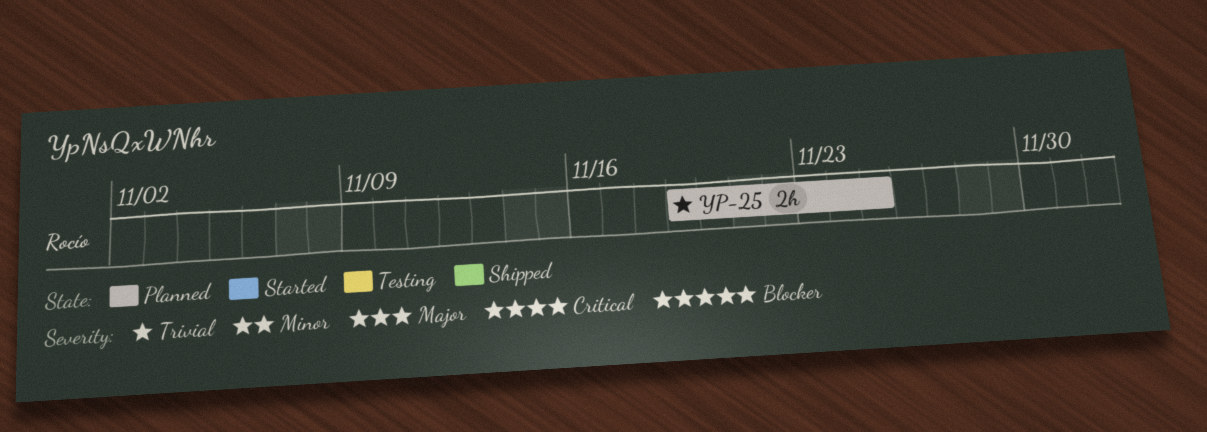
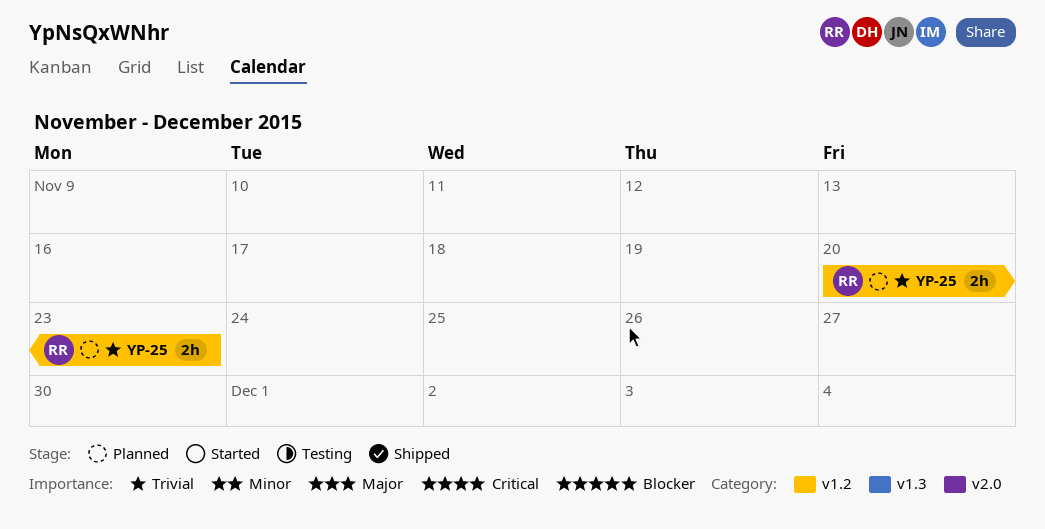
YP-25, start: Nov 19 -> Nov 20
YP-25, due: Nov 25 -> Nov 23

